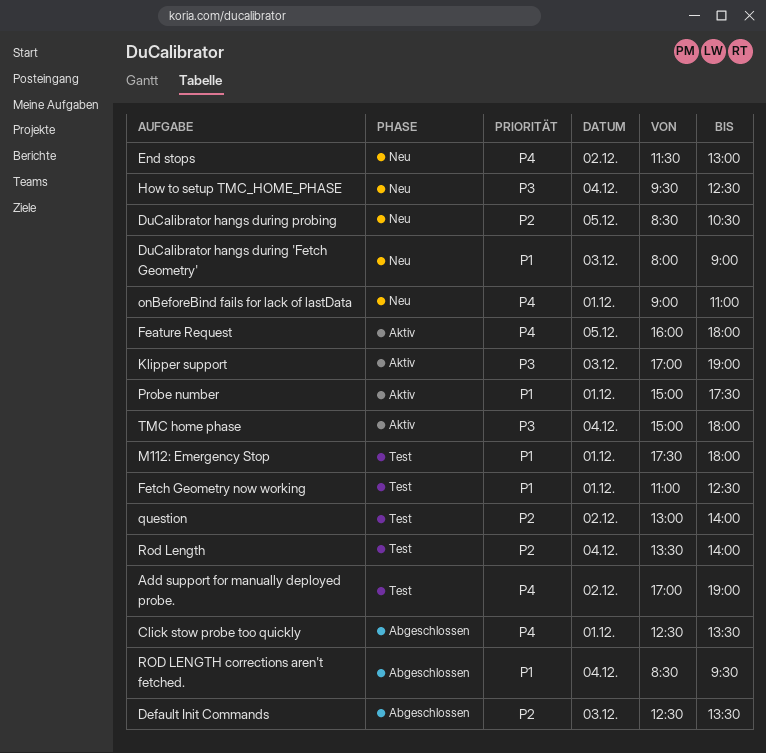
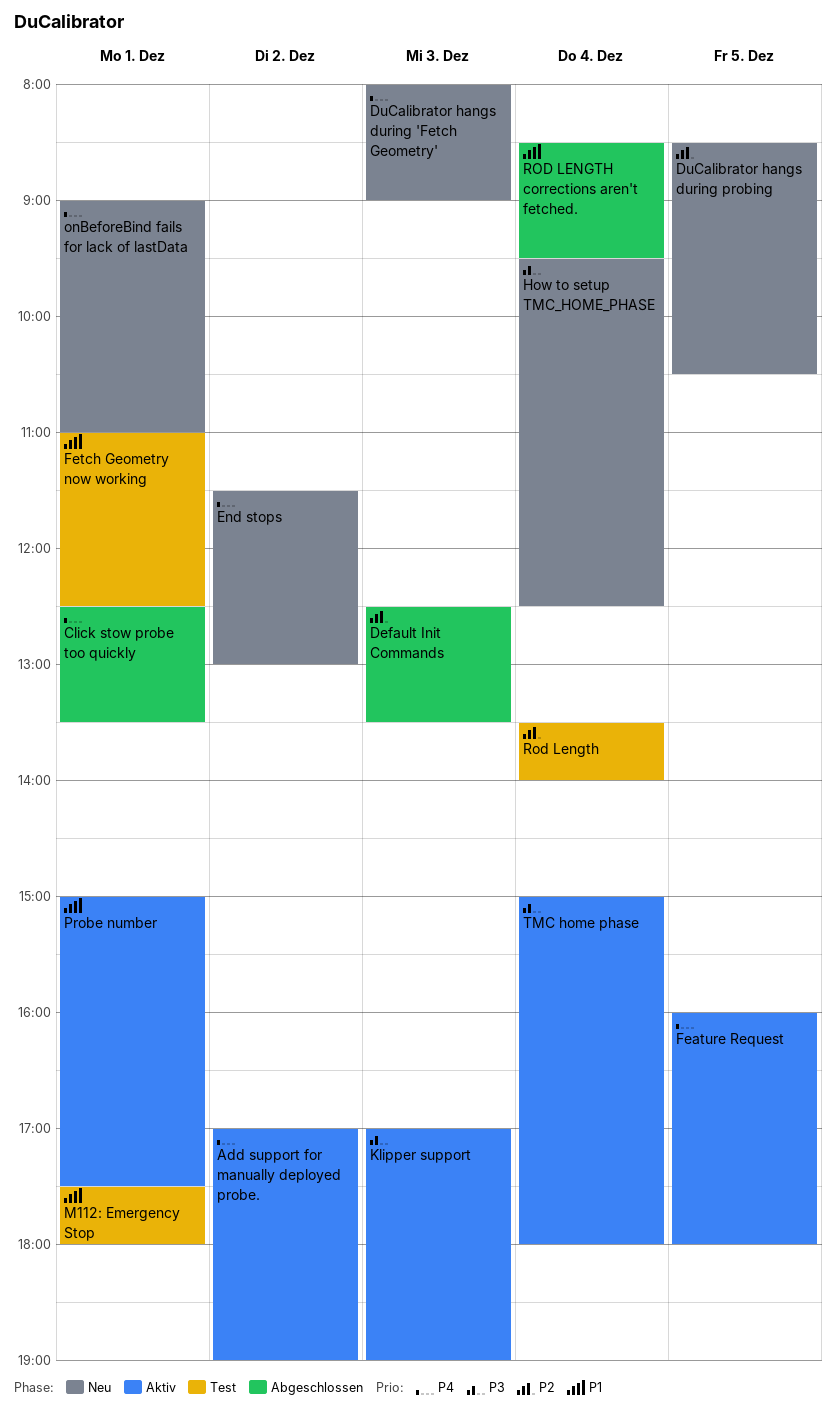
Add support for manually deployed probe., status: Test -> Aktiv
DuCalibrator hangs during 'Fetch Geometry', priority: P1 -> P4
question: present -> none

